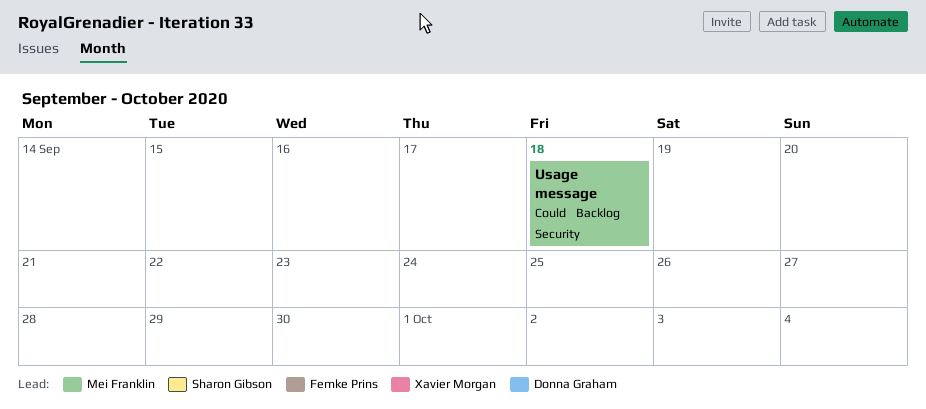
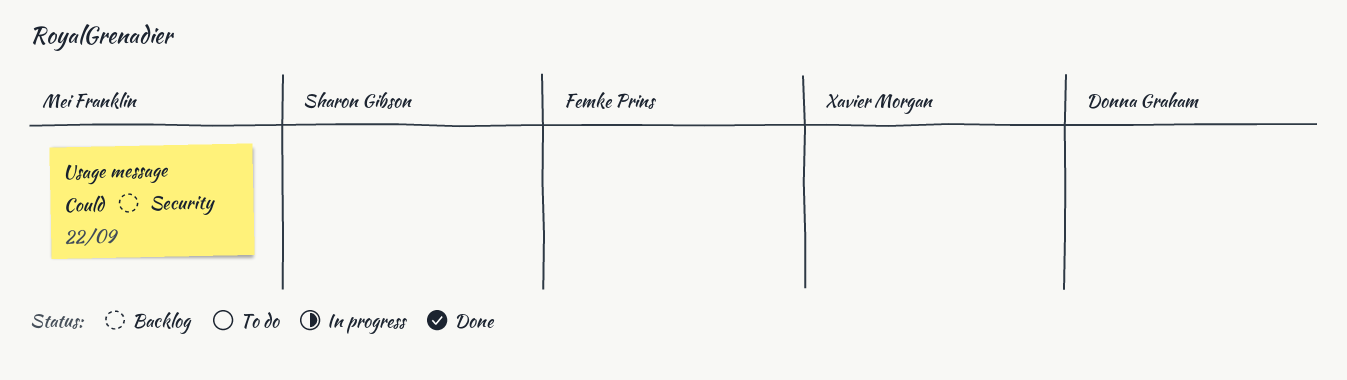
Usage message, due: Sep 18 -> Sep 22

